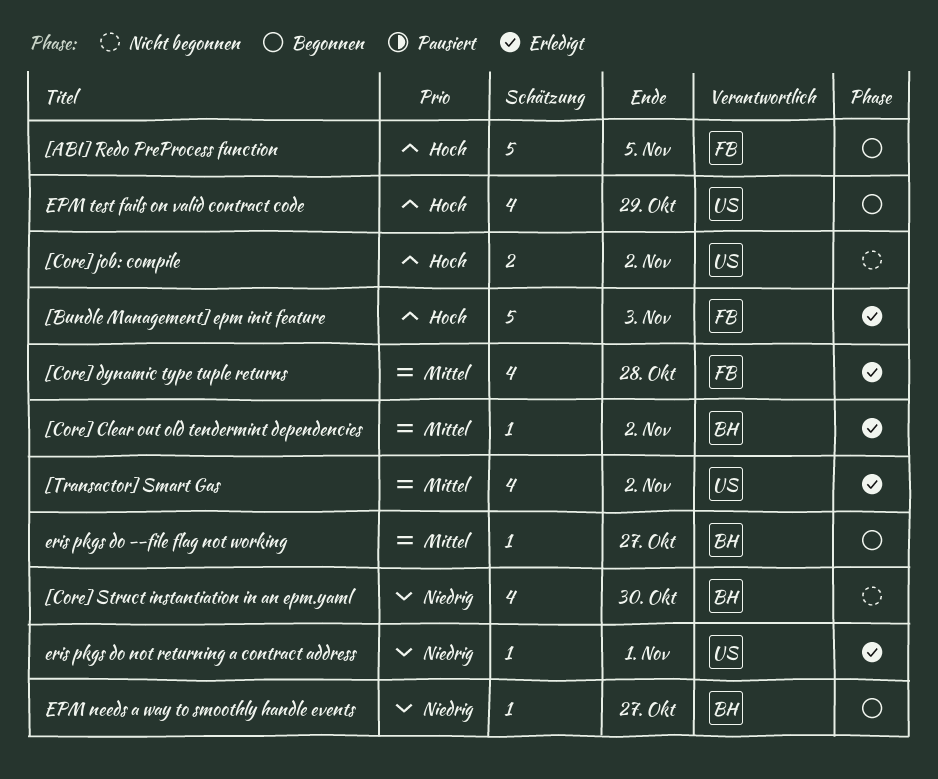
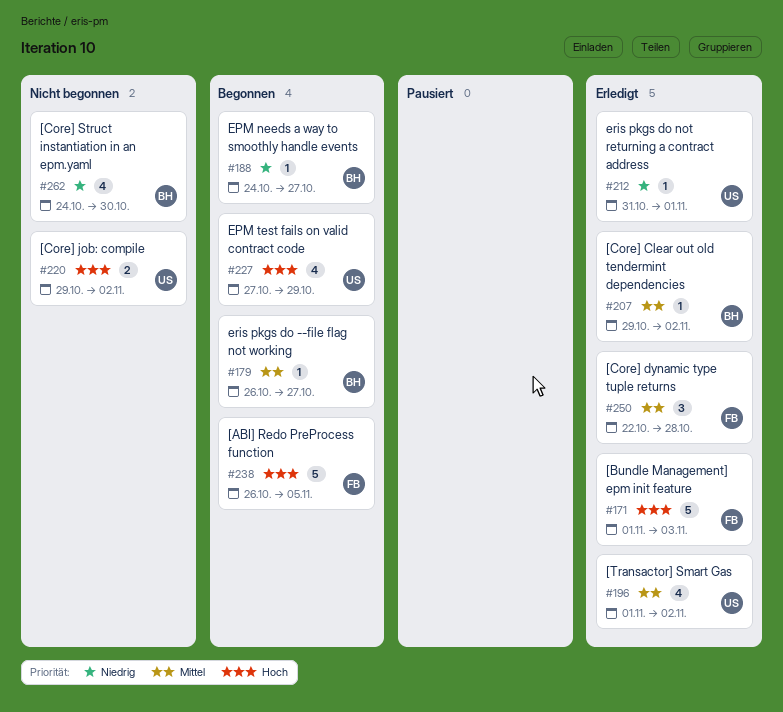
[Core] dynamic type tuple returns, estimate: 4 -> 3

